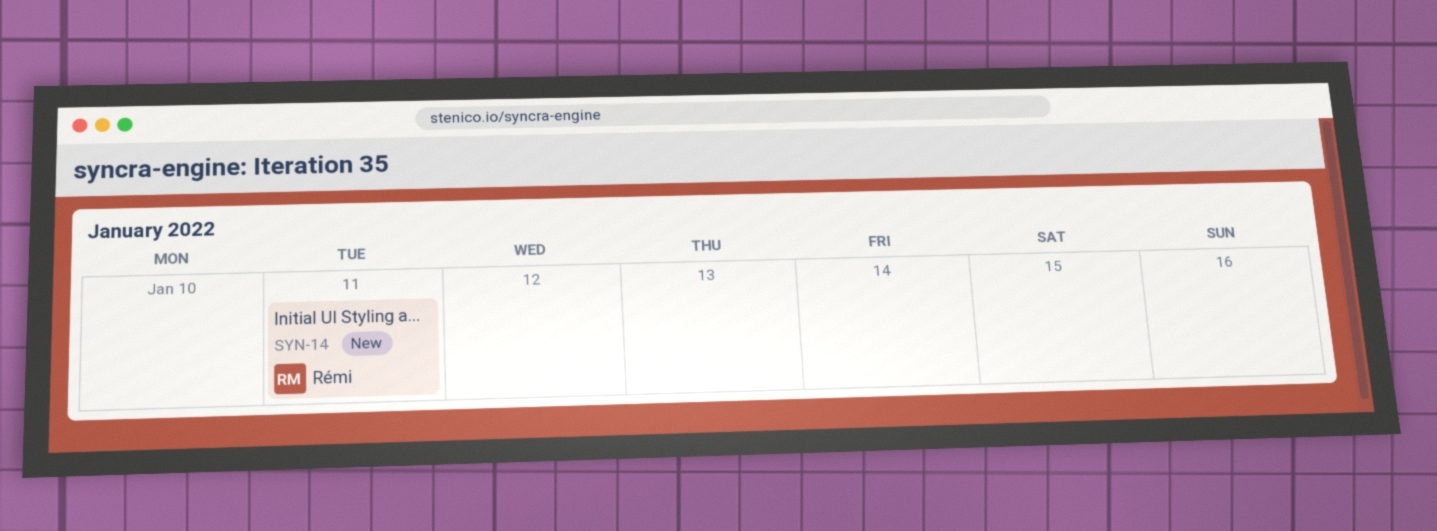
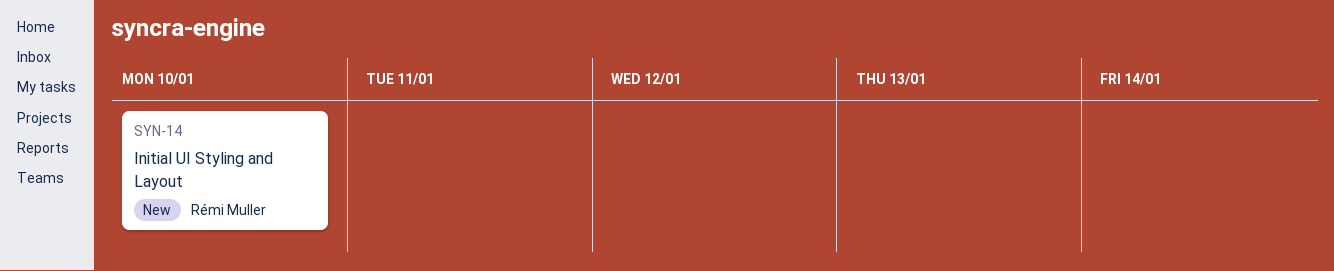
SYN-14, due: Jan 11 -> Jan 10

